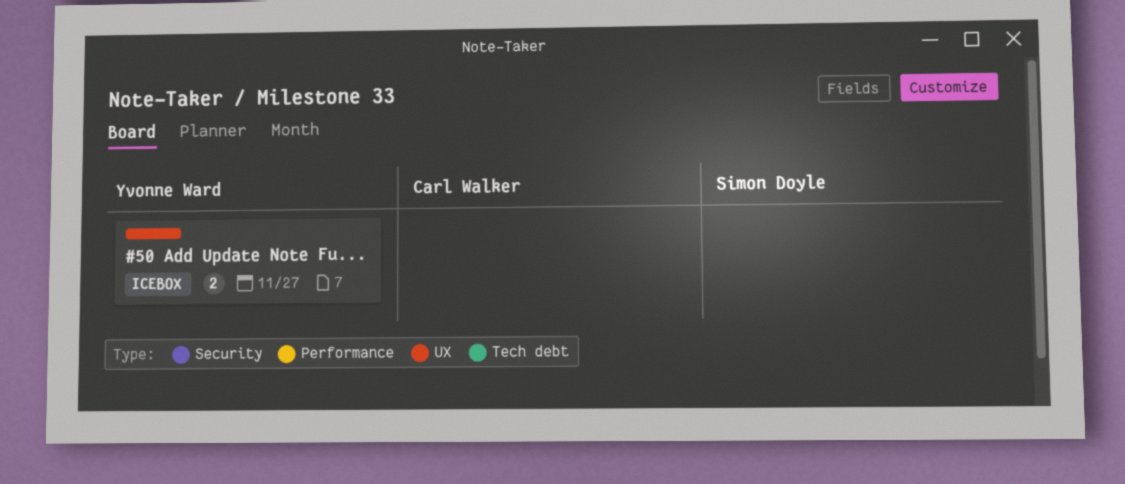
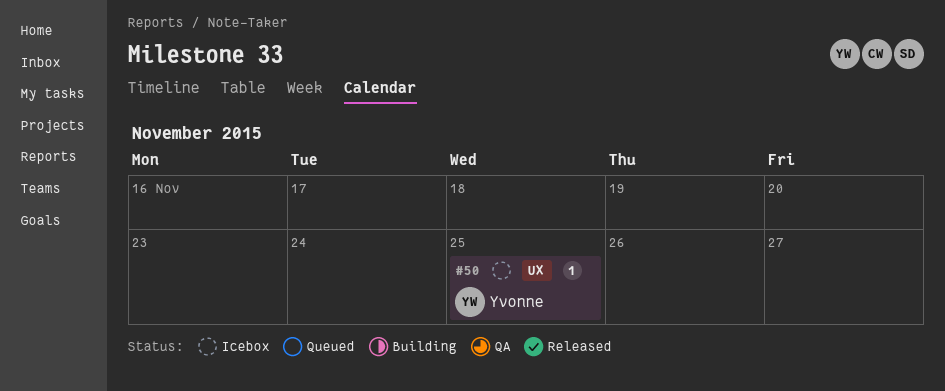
#50, estimate: 2 -> 1
#50, due: Nov 27 -> Nov 25

